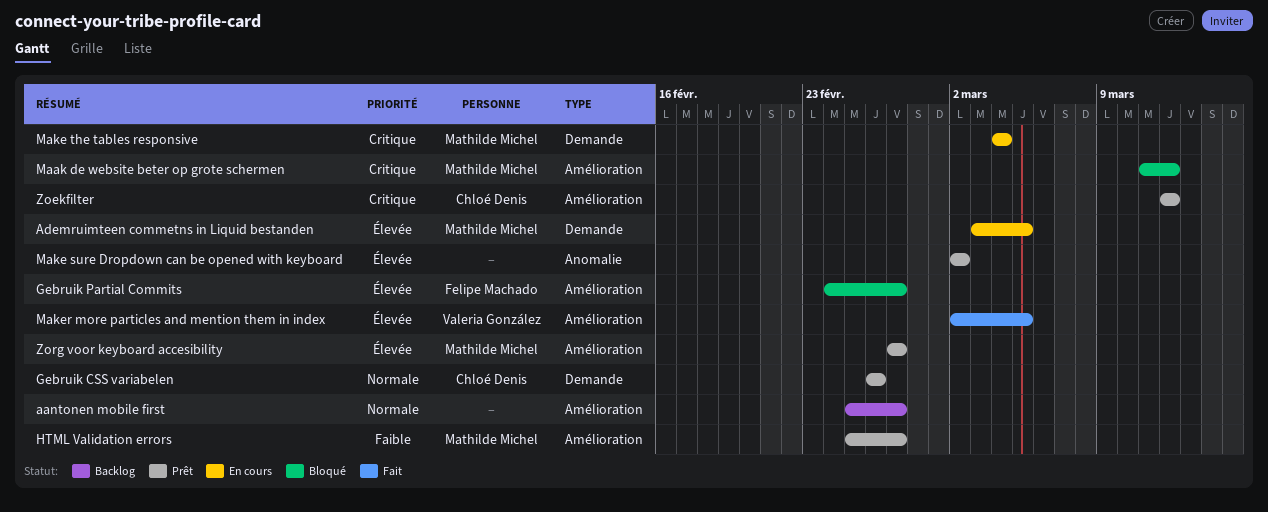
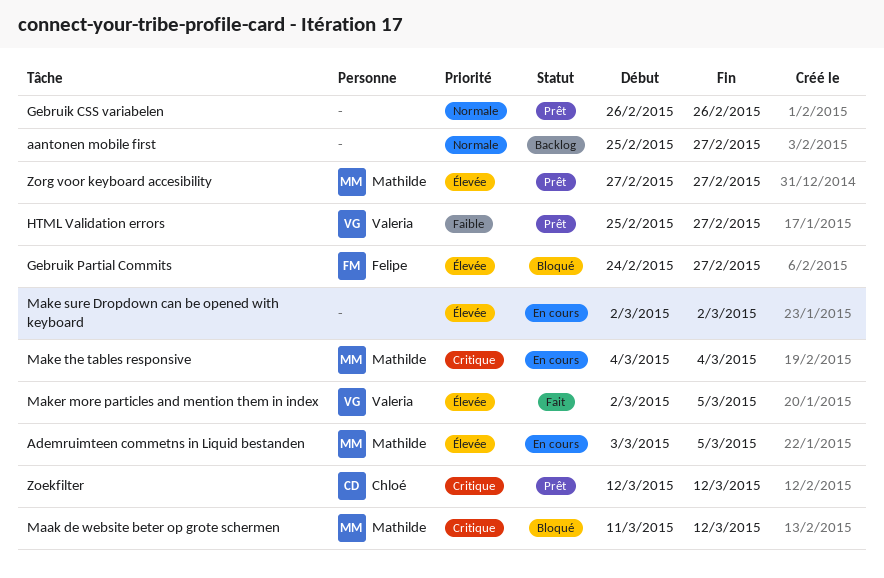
Gebruik CSS variabelen, owner: Chloé Denis -> none
HTML Validation errors, owner: Mathilde Michel -> Valeria González
Make sure Dropdown can be opened with keyboard, status: Prêt -> En cours

